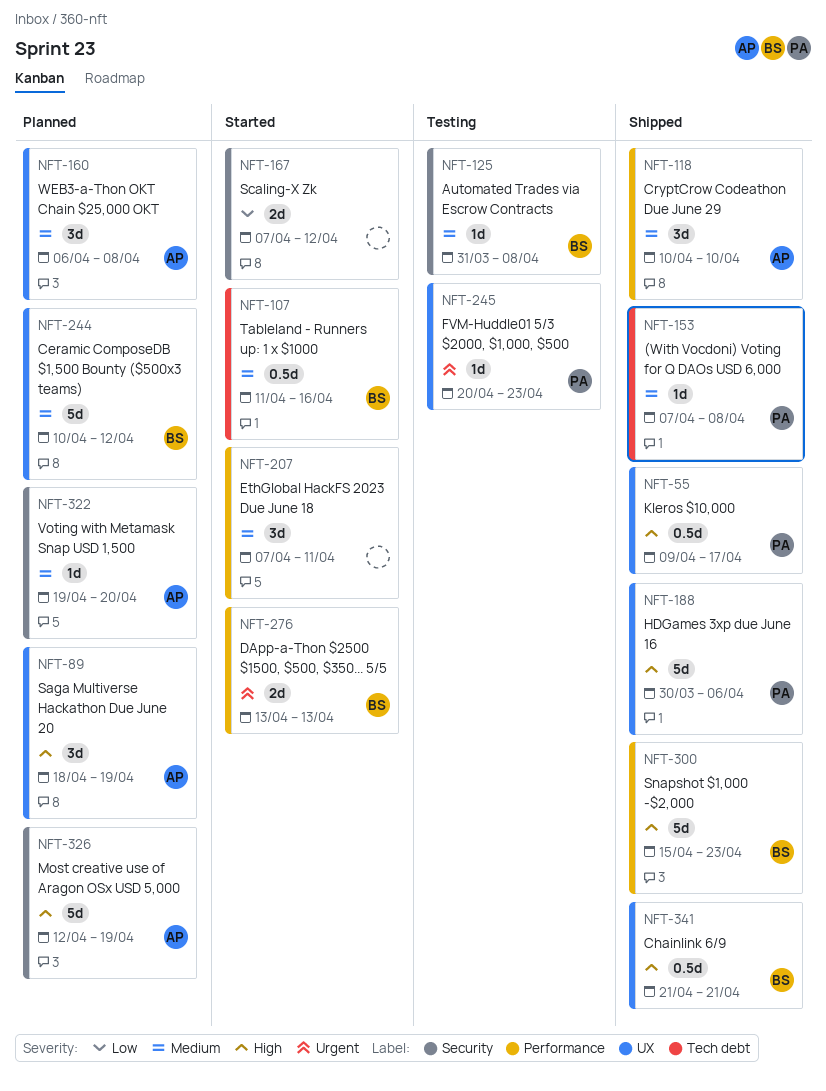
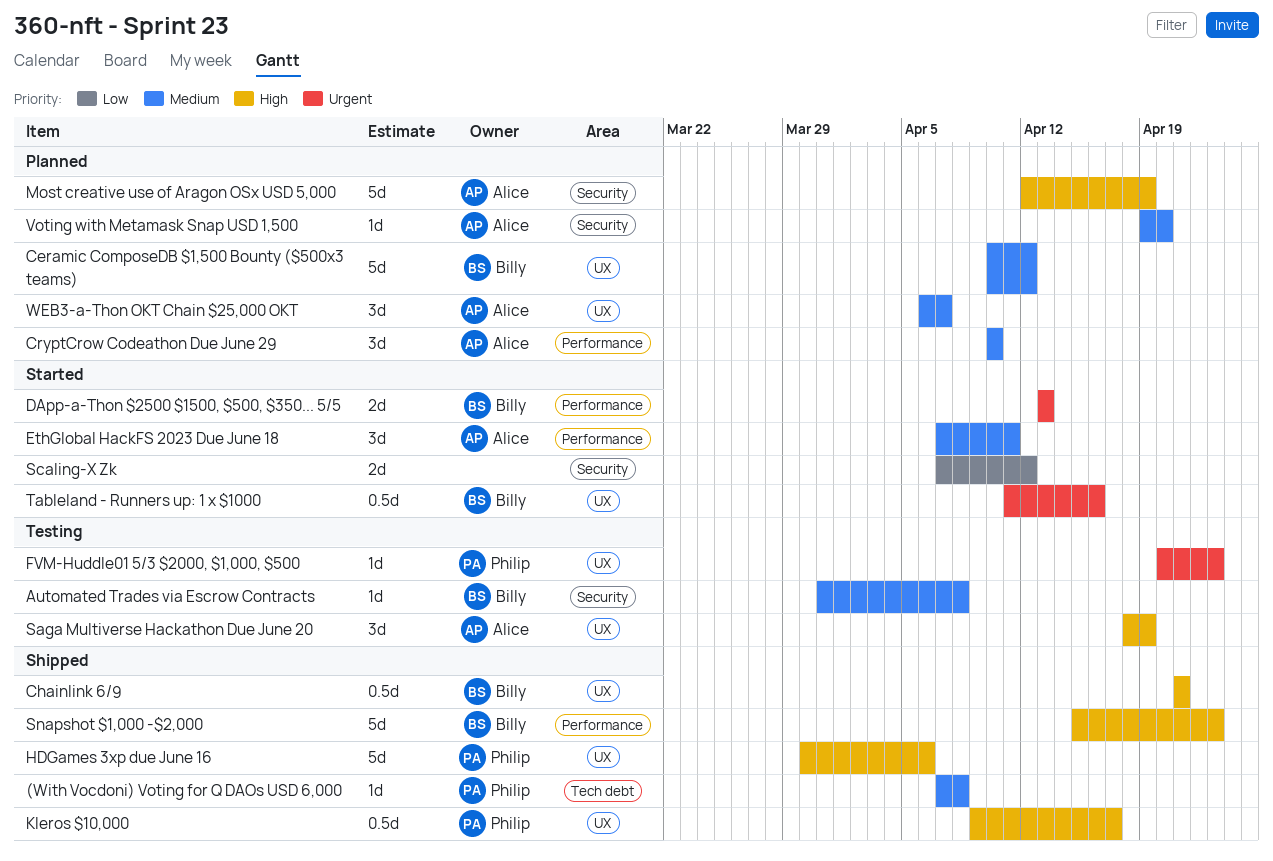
CryptCrow Codeathon Due June 29, status: Shipped -> Planned
EthGlobal HackFS 2023 Due June 18, owner: none -> Alice
Saga Multiverse Hackathon Due June 20, status: Planned -> Testing
Tableland - Runners up: 1 x $1000, priority: Medium -> Urgent
Tableland - Runners up: 1 x $1000, label: Tech debt -> UX
WEB3-a-Thon OKT Chain $25,000 OKT, due: Apr 8 -> Apr 7

